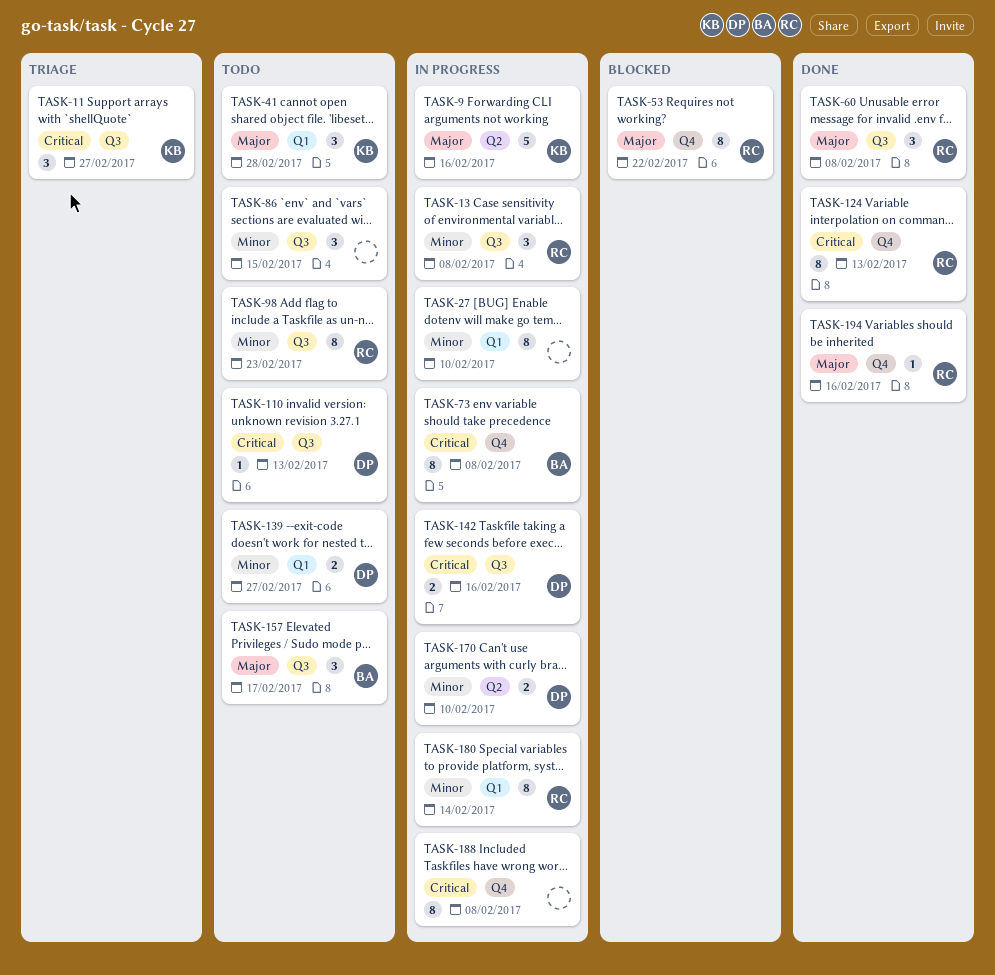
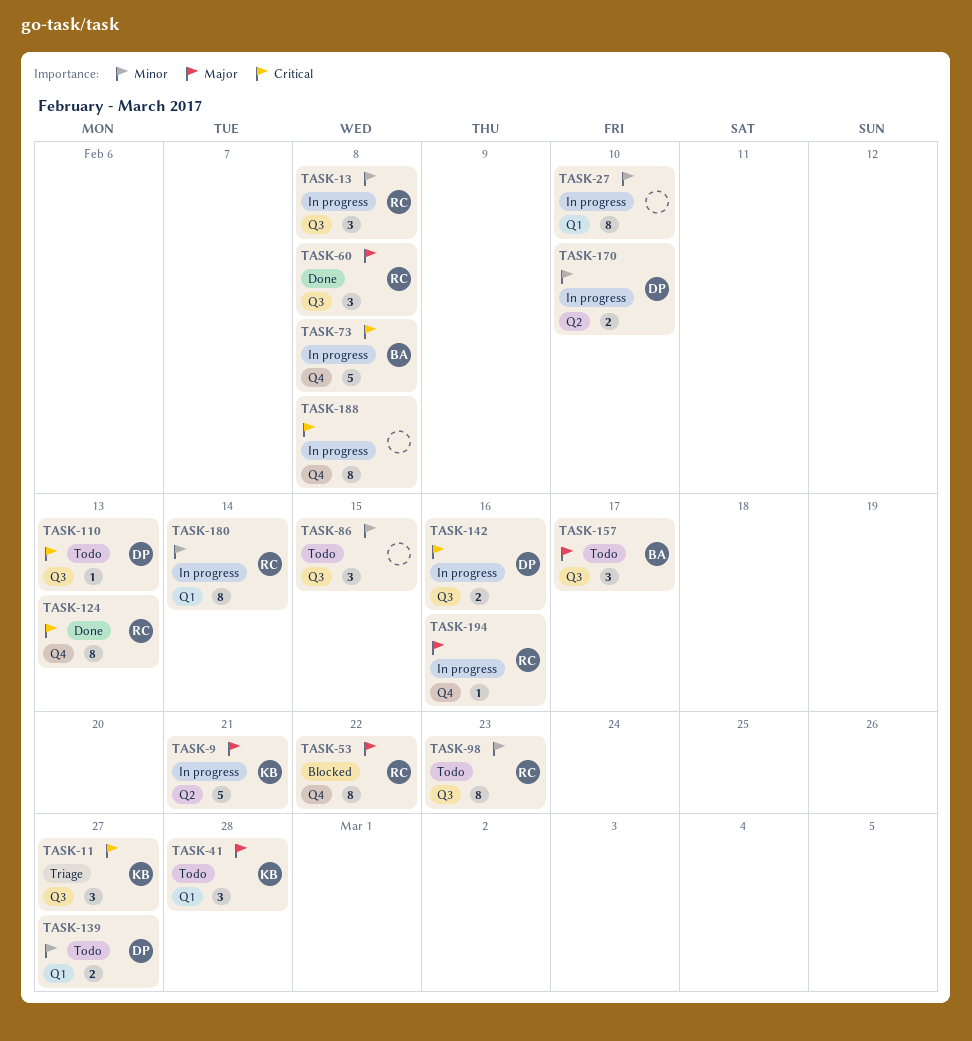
TASK-9, due: Feb 16 -> Feb 21
TASK-73, estimate: 8 -> 5
TASK-194, status: Done -> In progress

